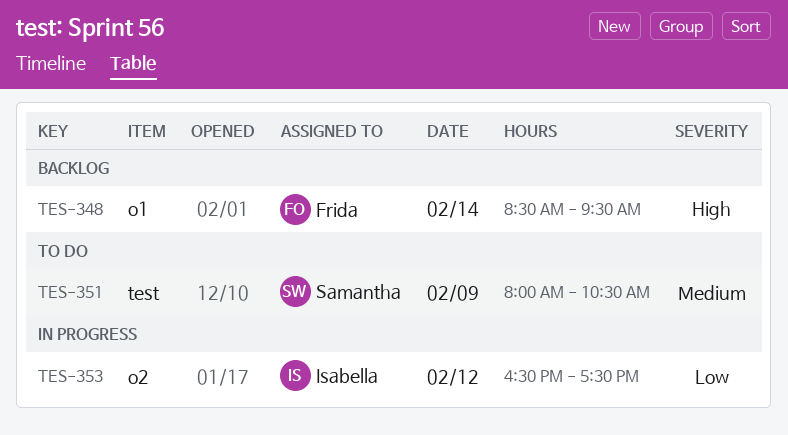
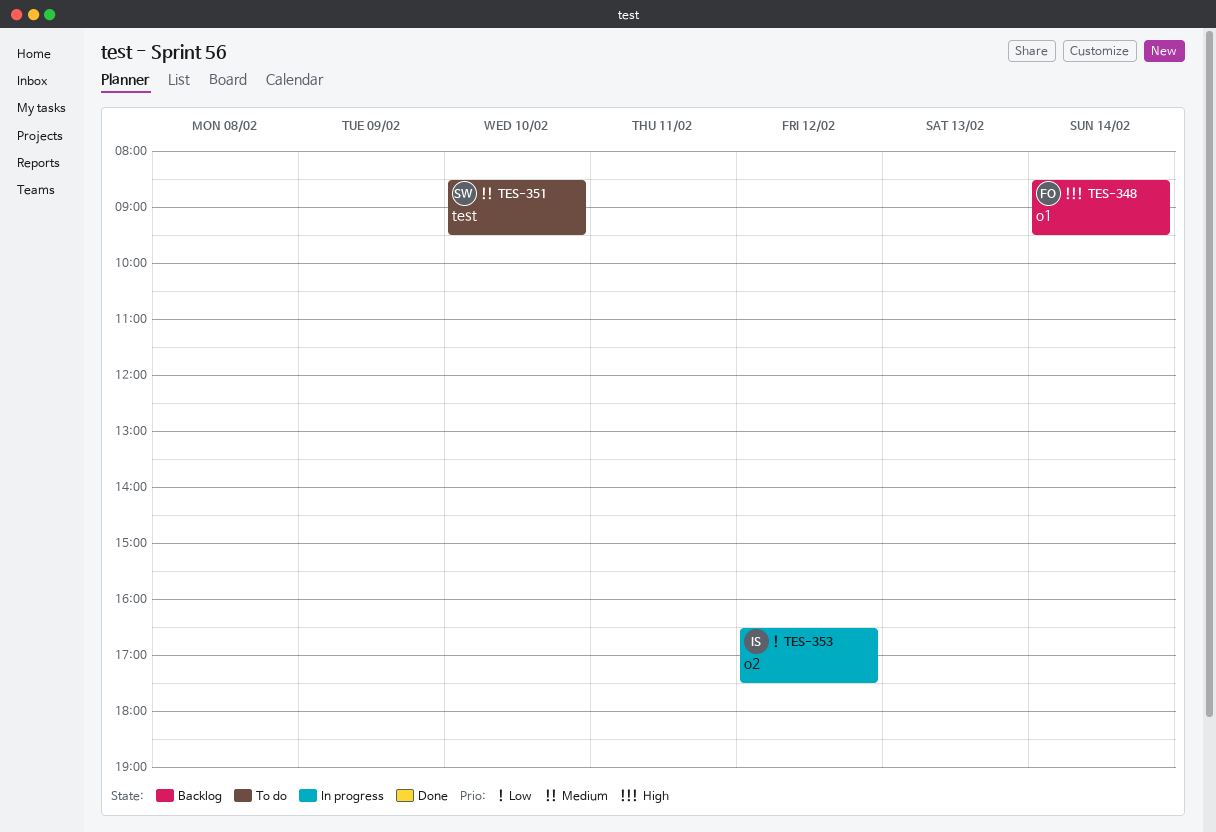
TES-351, day: Feb 9 -> Feb 10
TES-351, begins: 08:00 -> 08:30
TES-351, ends: 10:30 -> 09:30

